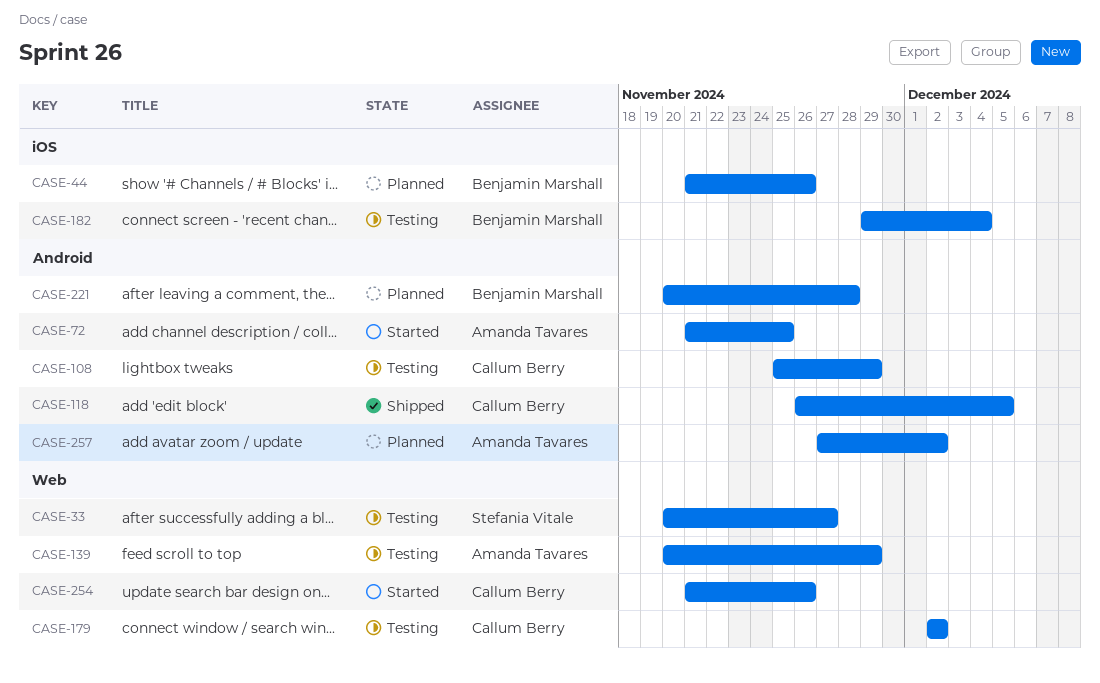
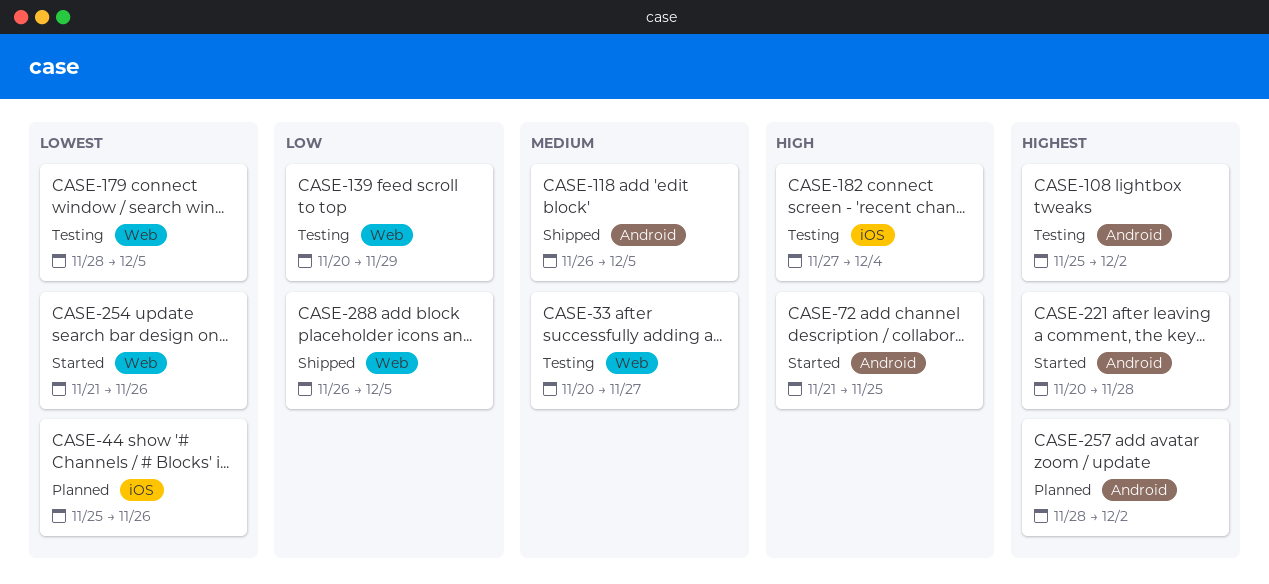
CASE-44, start: Nov 21 -> Nov 25
CASE-108, due: Nov 29 -> Dec 2
CASE-179, start: Dec 2 -> Nov 28
CASE-179, due: Dec 2 -> Dec 5
CASE-182, start: Nov 29 -> Nov 27
CASE-221, status: Planned -> Started
CASE-257, start: Nov 27 -> Nov 28
CASE-288: none -> present

